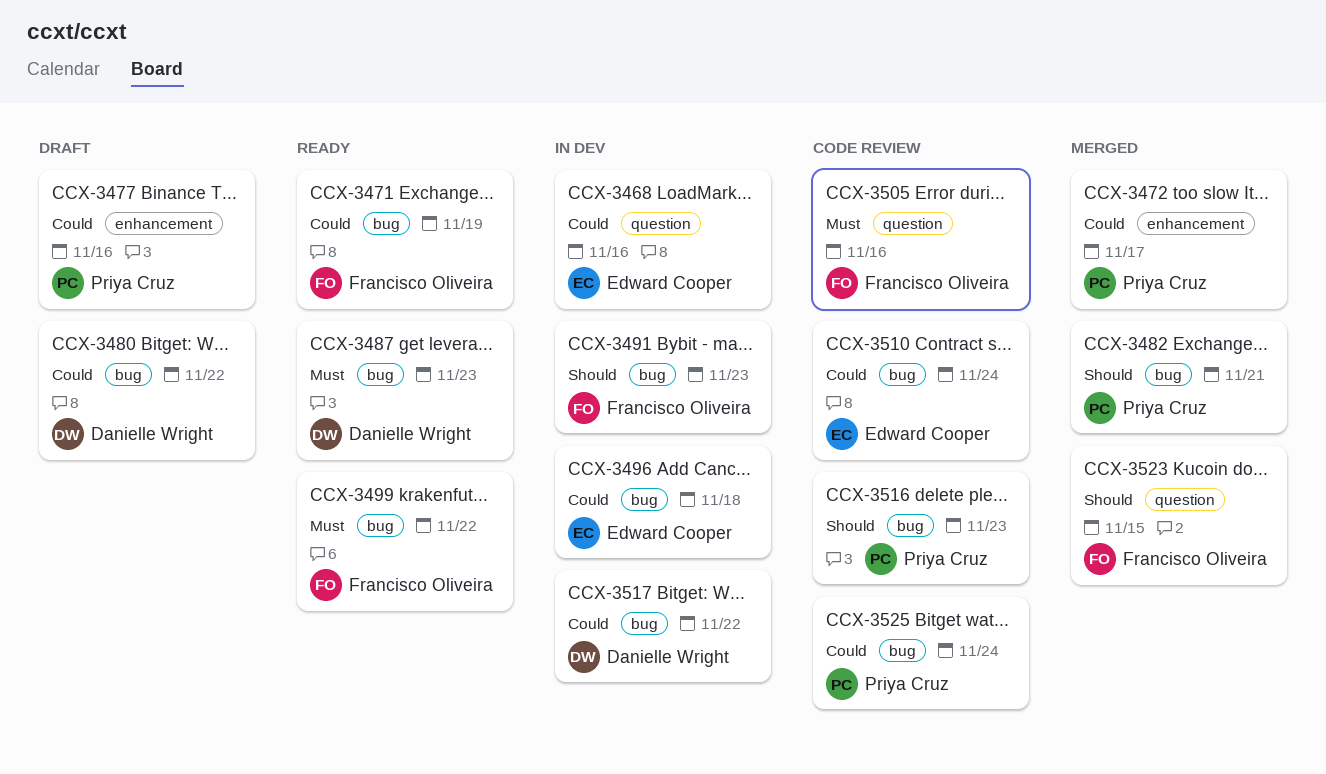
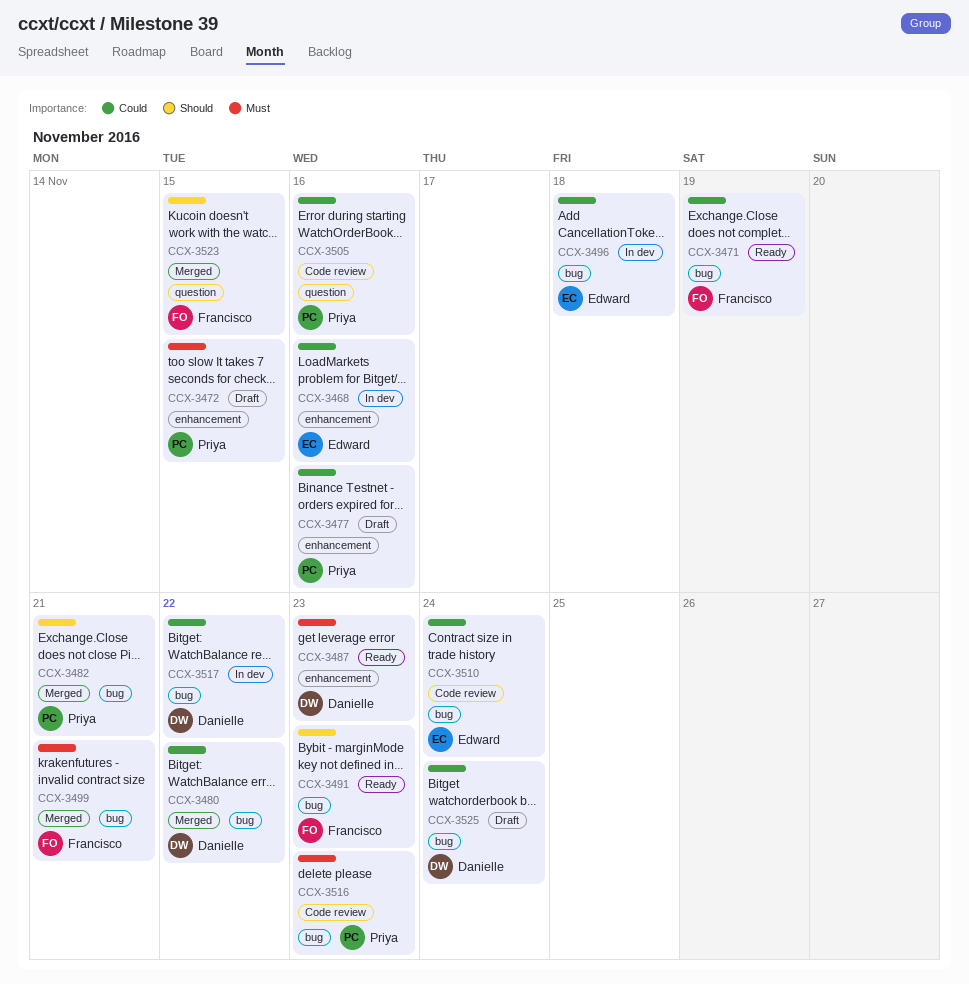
CCX-3468, label: question -> enhancement
CCX-3472, status: Merged -> Draft
CCX-3472, priority: Could -> Must
CCX-3472, due: Nov 17 -> Nov 15
CCX-3480, status: Draft -> Merged
CCX-3487, label: bug -> enhancement
CCX-3491, status: In dev -> Ready
CCX-3499, status: Ready -> Merged
CCX-3499, due: Nov 22 -> Nov 21
CCX-3505, owner: Francisco Oliveira -> Priya Cruz
CCX-3505, priority: Must -> Could
CCX-3516, priority: Should -> Must
CCX-3525, status: Code review -> Draft
CCX-3525, owner: Priya Cruz -> Danielle Wright

